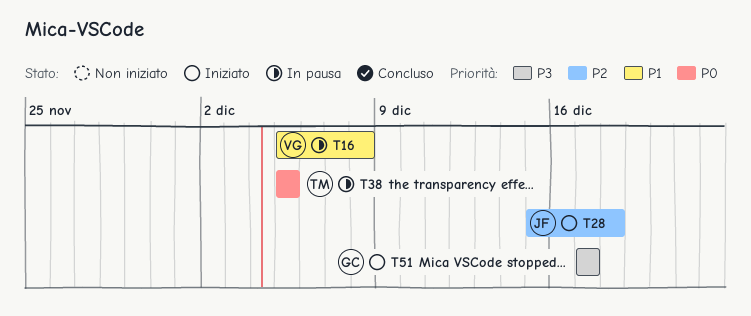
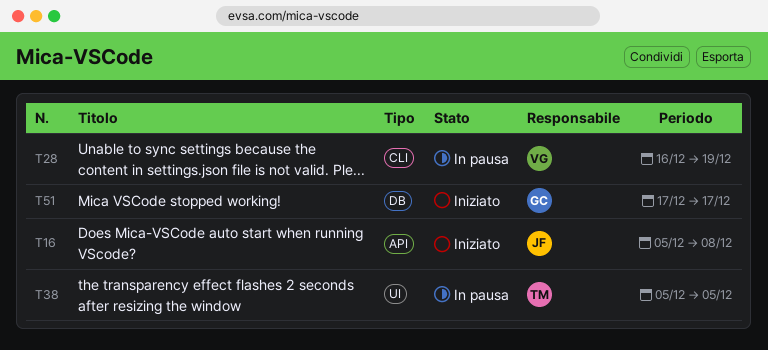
T16, status: In pausa -> Iniziato
T16, owner: VG -> JF
T28, status: Iniziato -> In pausa
T28, owner: JF -> VG
T28, start: Dec 15 -> Dec 16
T28, due: Dec 18 -> Dec 19

